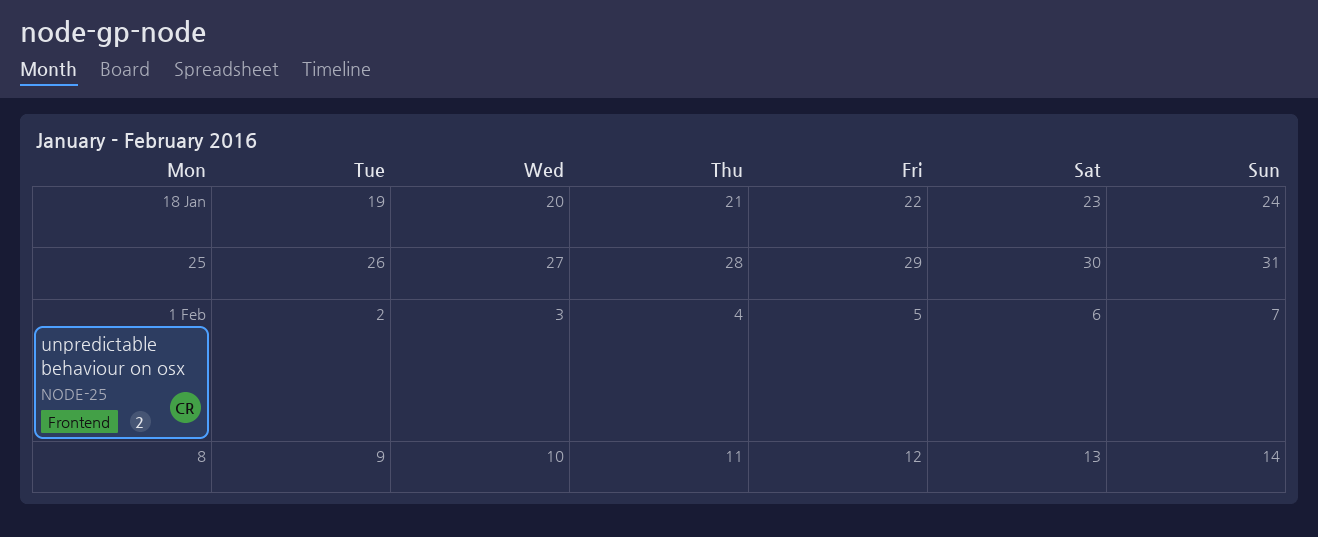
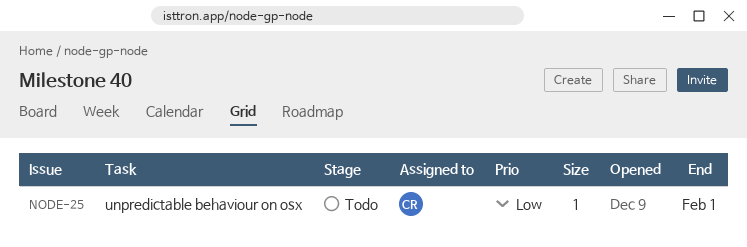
NODE-25, estimate: 2 -> 1

